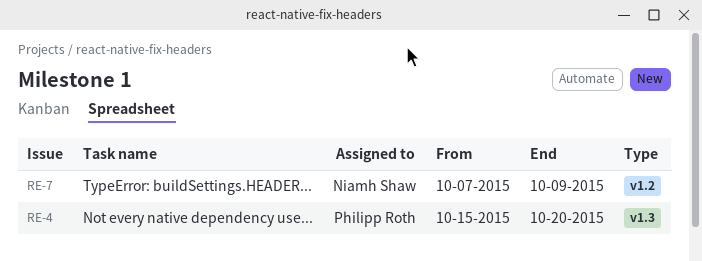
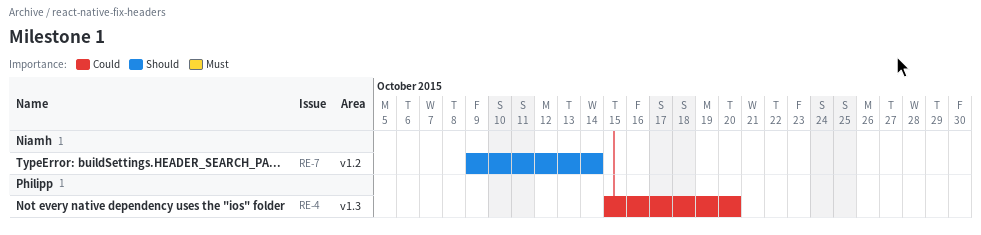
RE-7, start: Oct 7 -> Oct 9
RE-7, due: Oct 9 -> Oct 14

